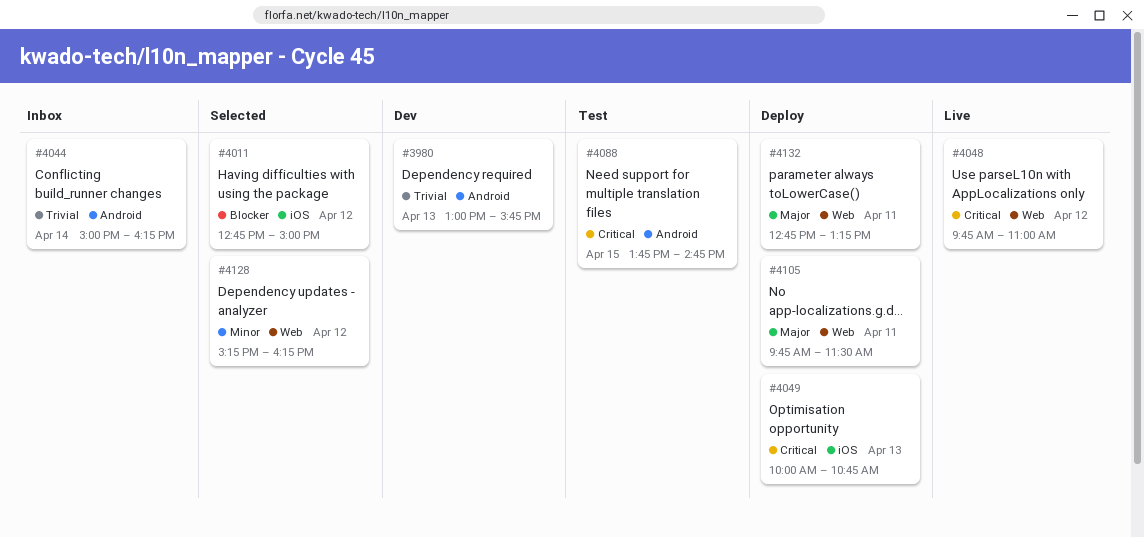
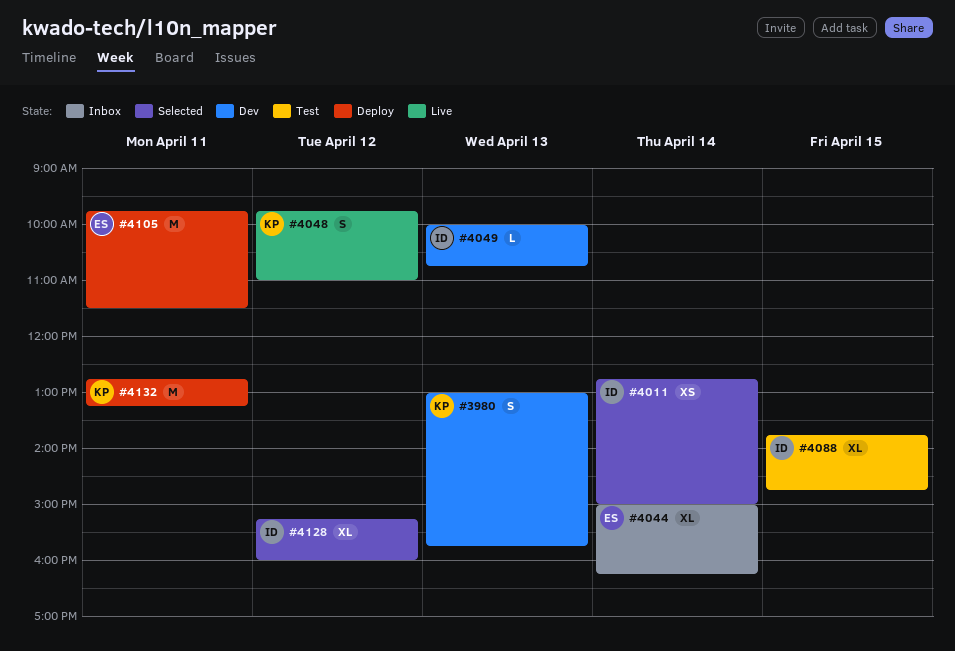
#4011, day: Apr 12 -> Apr 14
#4049, status: Deploy -> Dev
#4128, ends: 16:15 -> 16:00

